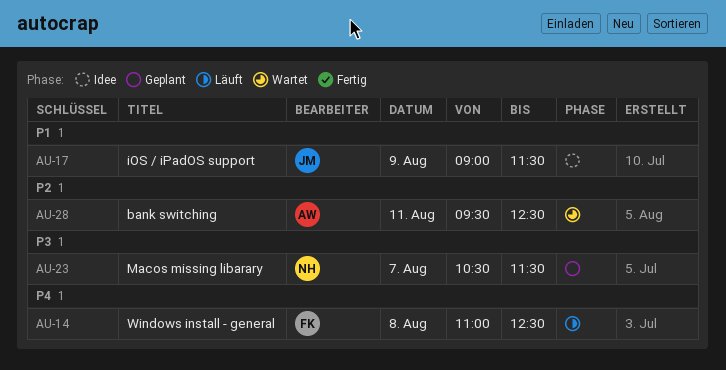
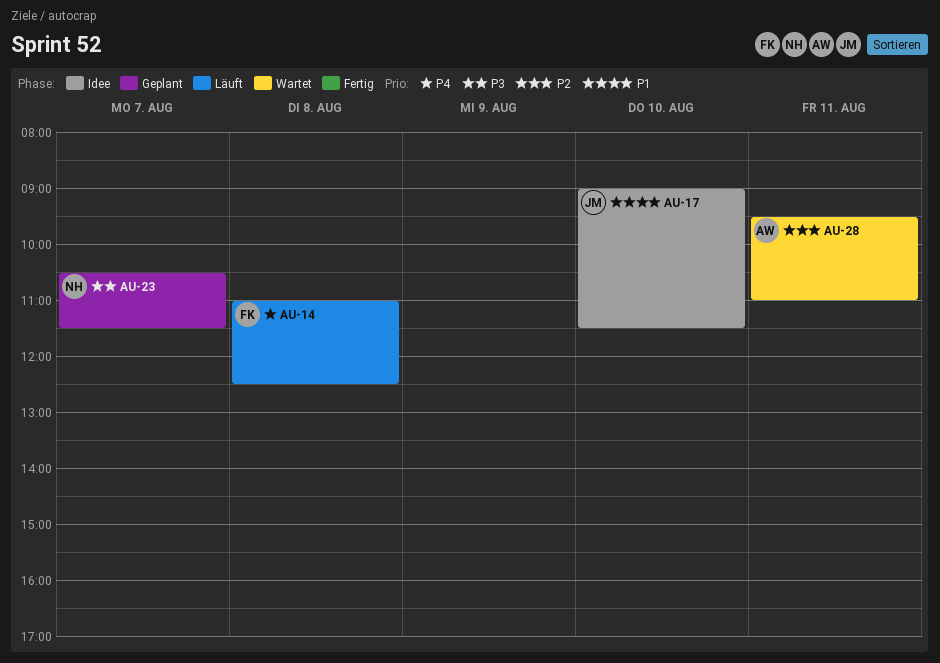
AU-17, day: Aug 9 -> Aug 10
AU-28, ends: 12:30 -> 11:00

